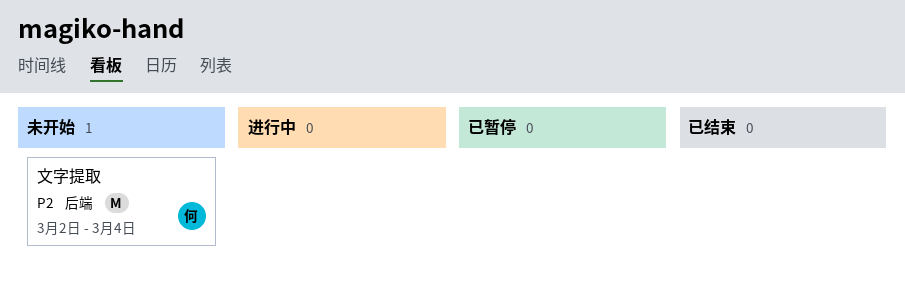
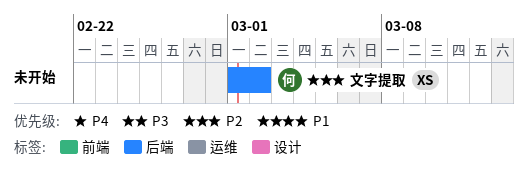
文字提取, estimate: M -> XS
文字提取, start: Mar 2 -> Mar 1
文字提取, due: Mar 4 -> Mar 2

